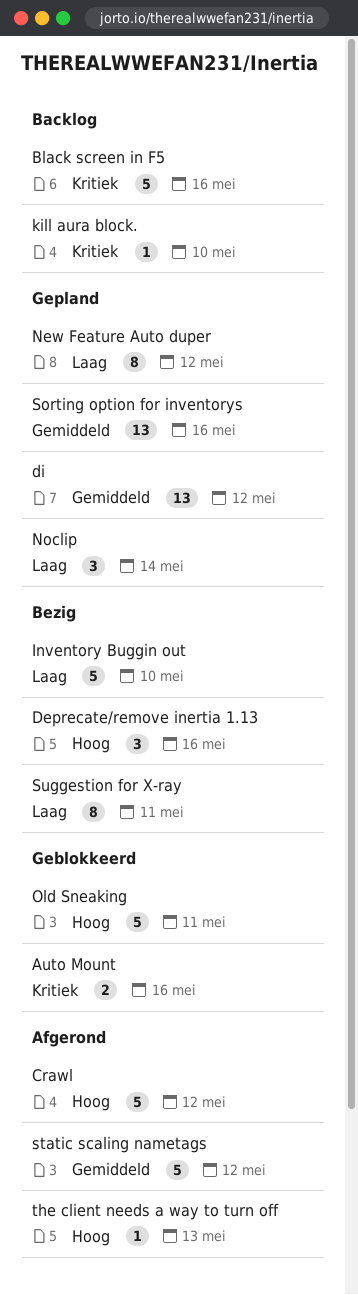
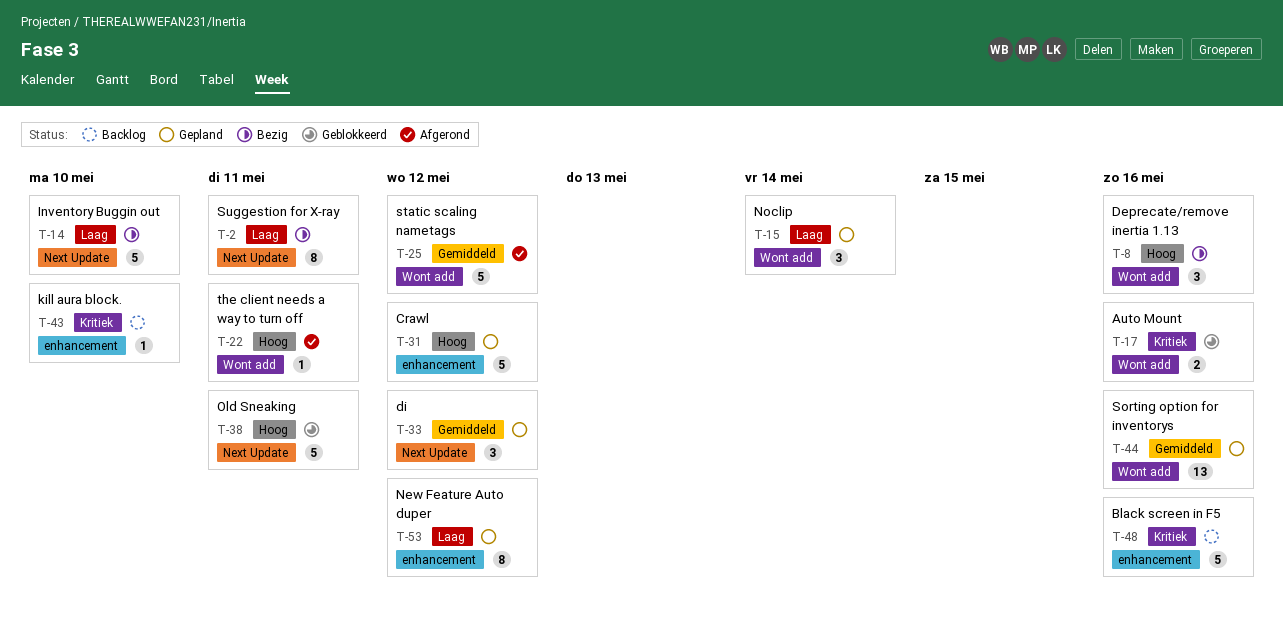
Crawl, status: Afgerond -> Gepland
di, estimate: 13 -> 3
the client needs a way to turn off, due: May 13 -> May 11

